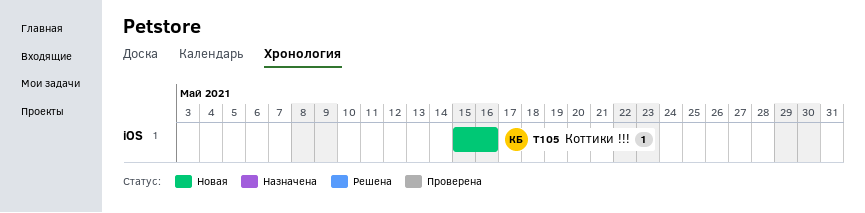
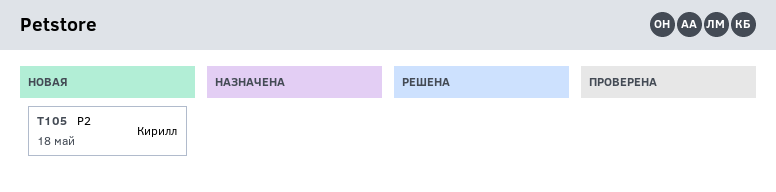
T105, due: May 16 -> May 18

